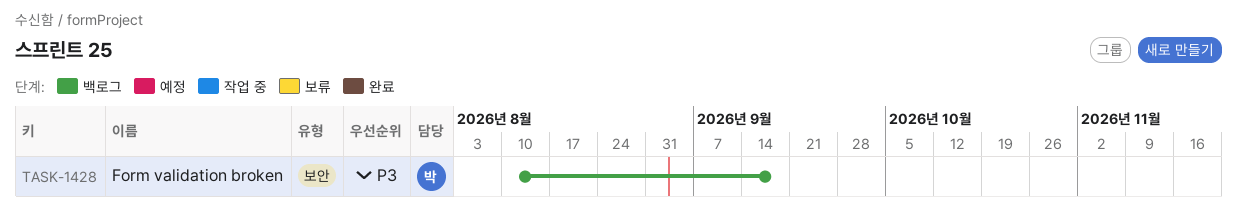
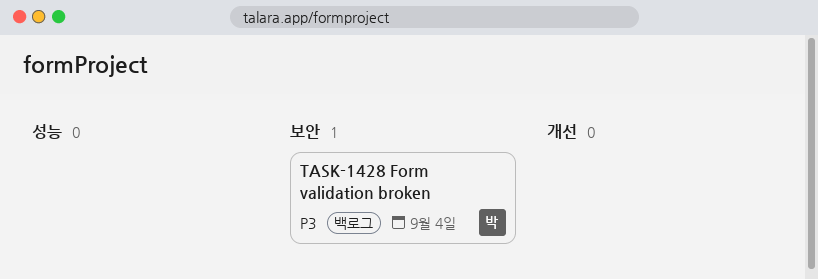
TASK-1428, due: Sep 18 -> Sep 4

